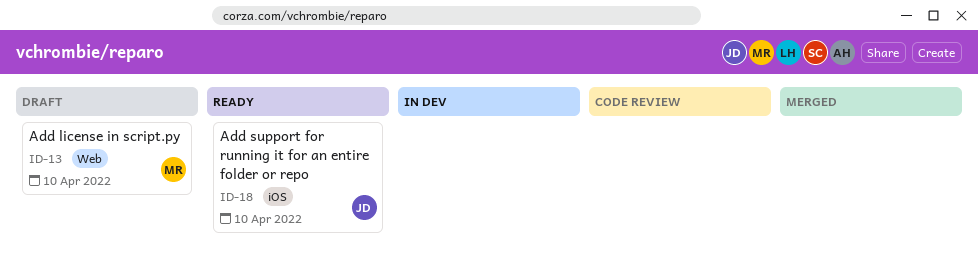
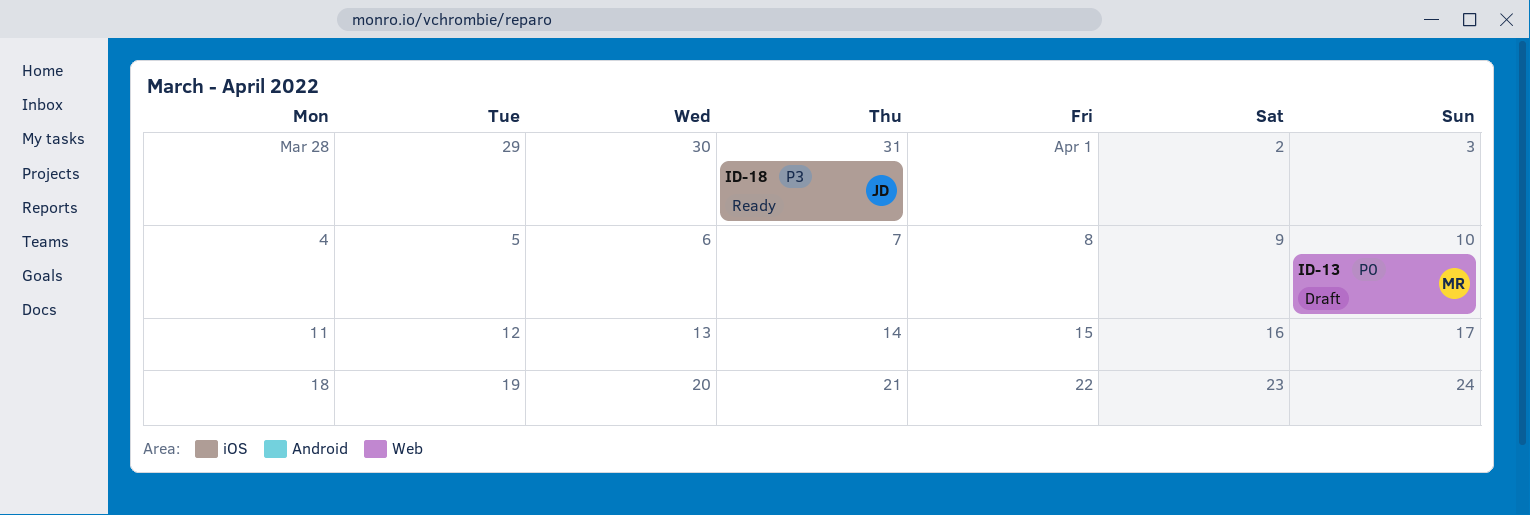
ID-18, due: Apr 10 -> Mar 31

